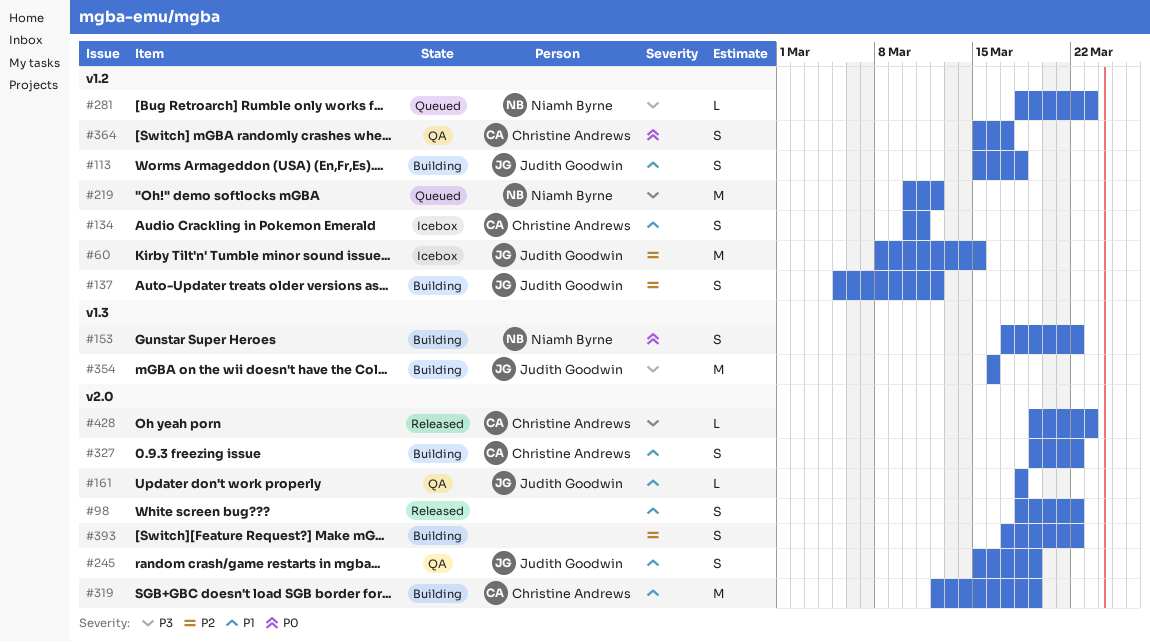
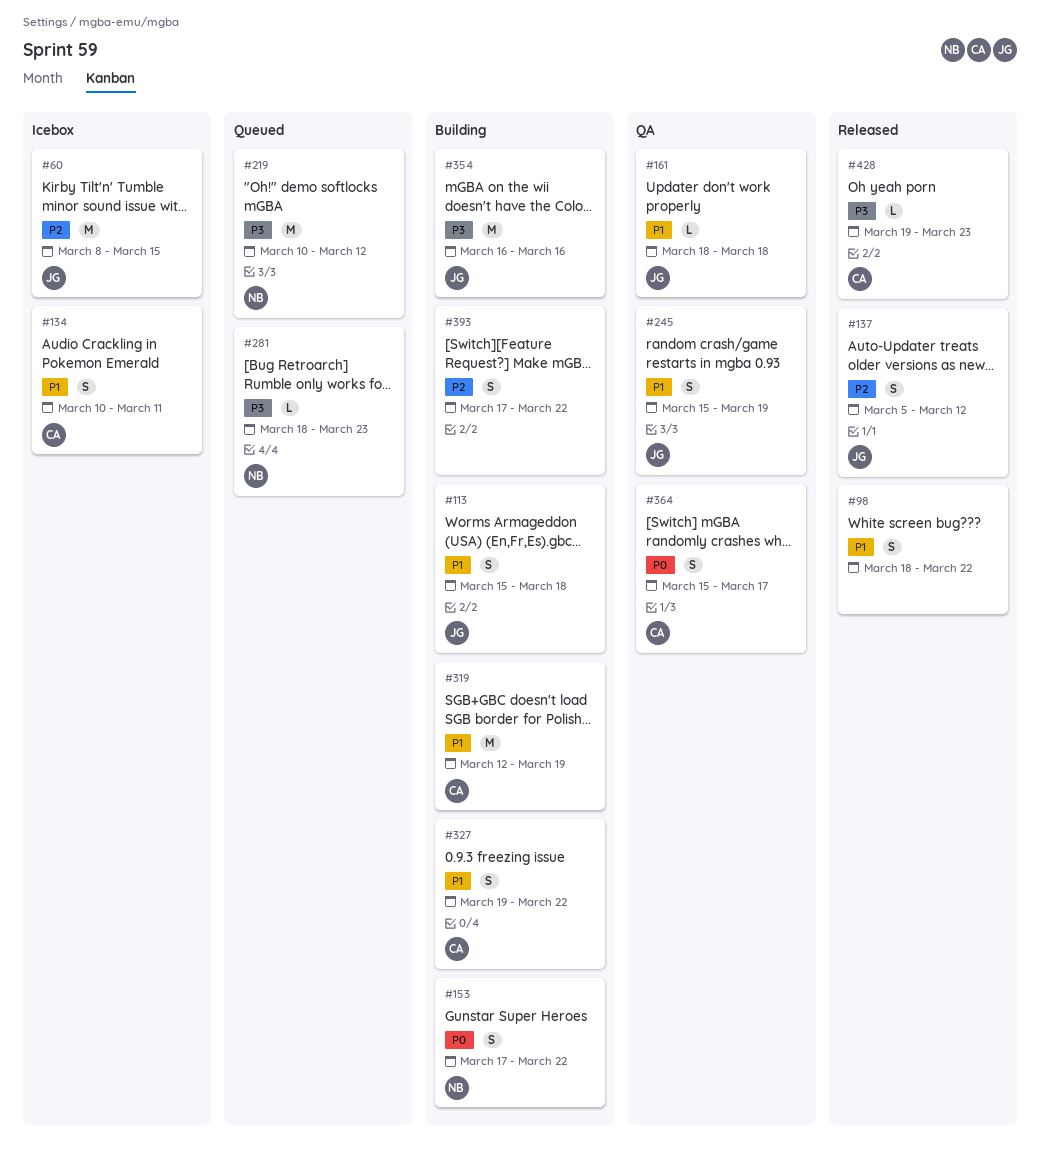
#137, status: Building -> Released

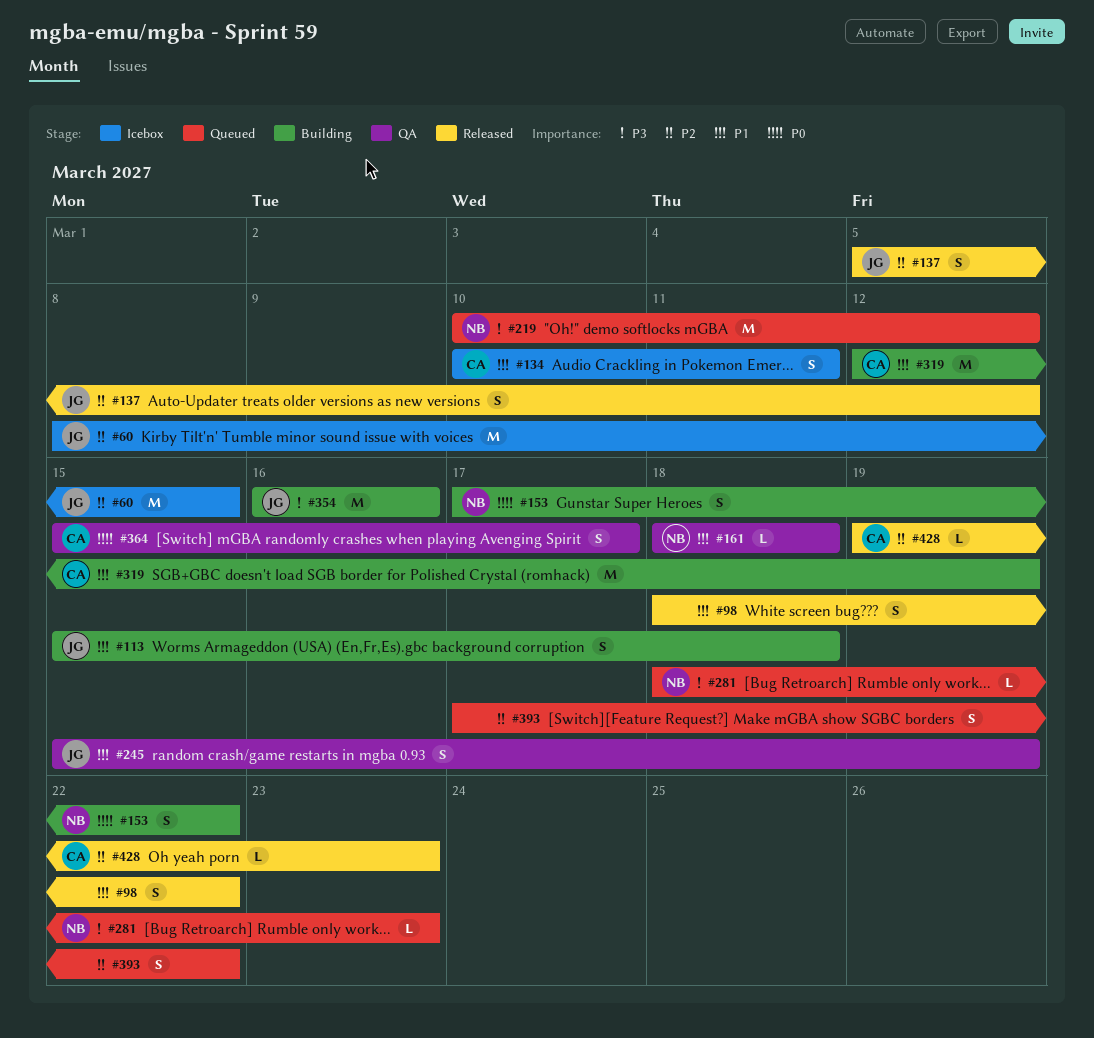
#161, owner: JG -> NB
#327: present -> none
#393, status: Building -> Queued
#428, priority: P3 -> P2

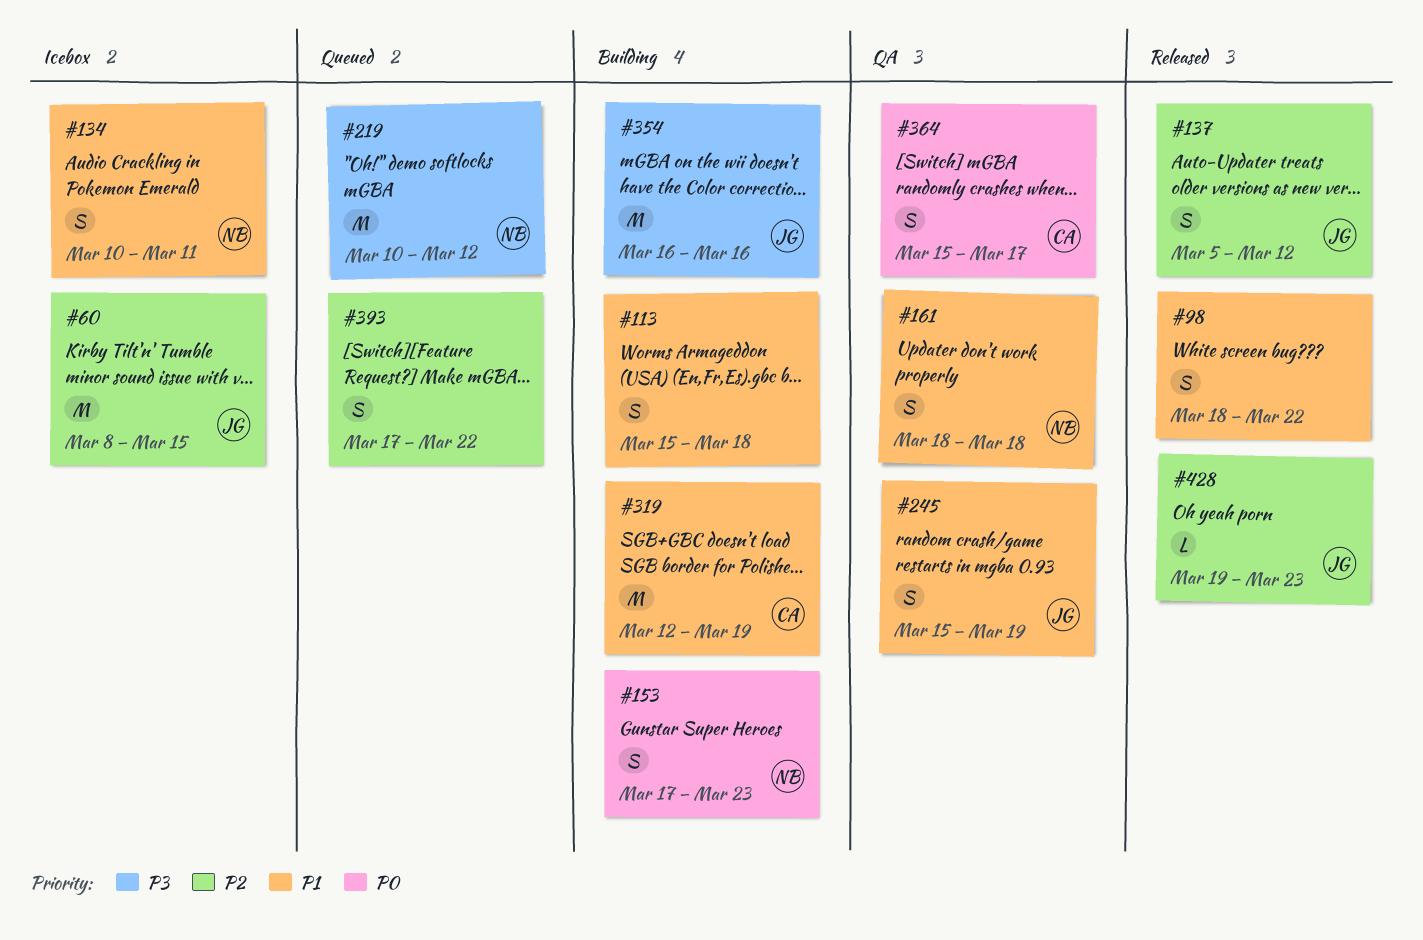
#113, owner: JG -> none
#134, owner: CA -> NB
#153, due: Mar 22 -> Mar 23
#161, estimate: L -> S
#281: present -> none
#428, owner: CA -> JG

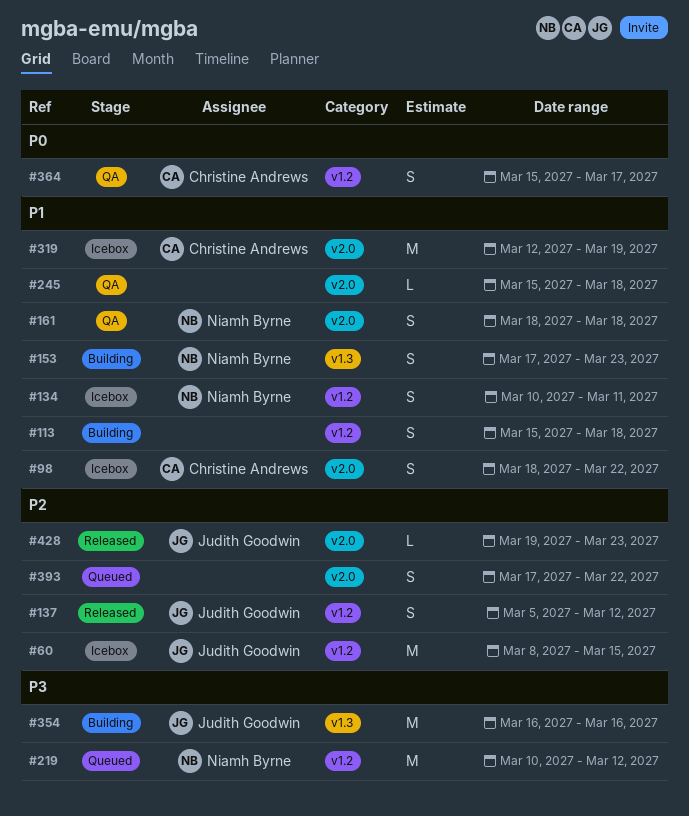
#98, status: Released -> Icebox
#98, owner: none -> Christine Andrews
#153, priority: P0 -> P1
#245, owner: Judith Goodwin -> none
#245, estimate: S -> L
#245, due: Mar 19 -> Mar 18
#319, status: Building -> Icebox

